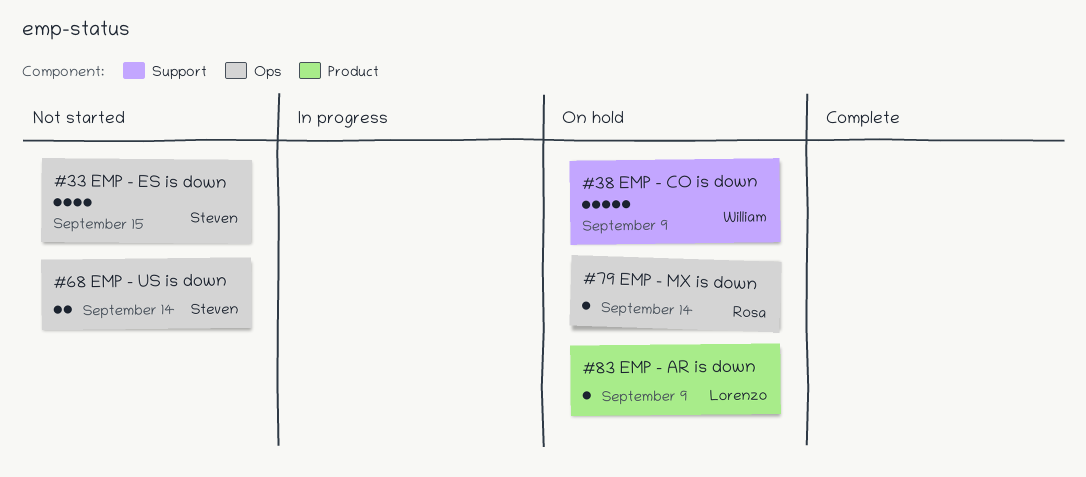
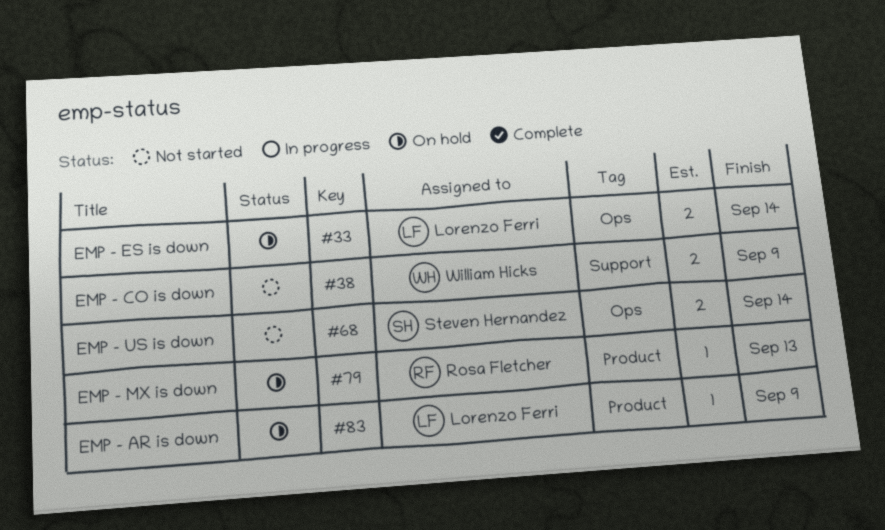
#33, status: Not started -> On hold
#33, owner: Steven Hernandez -> Lorenzo Ferri
#33, estimate: 4 -> 2
#33, due: Sep 15 -> Sep 14
#38, status: On hold -> Not started
#38, estimate: 5 -> 2
#79, label: Ops -> Product
#79, due: Sep 14 -> Sep 13

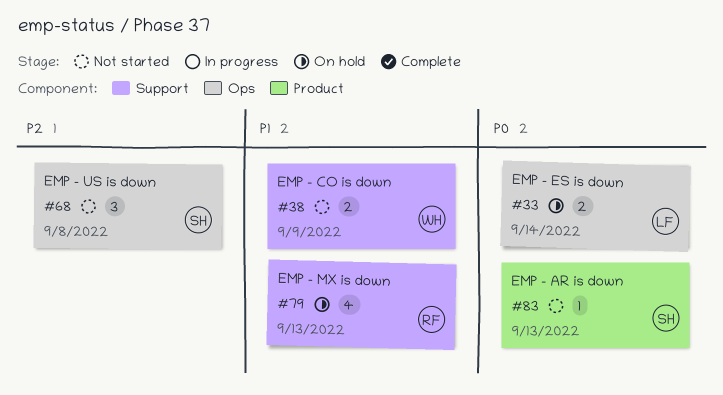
#68, estimate: 2 -> 3
#68, due: Sep 14 -> Sep 8
#79, label: Product -> Support
#79, estimate: 1 -> 4
#83, status: On hold -> Not started
#83, owner: Lorenzo Ferri -> Steven Hernandez
#83, due: Sep 9 -> Sep 13

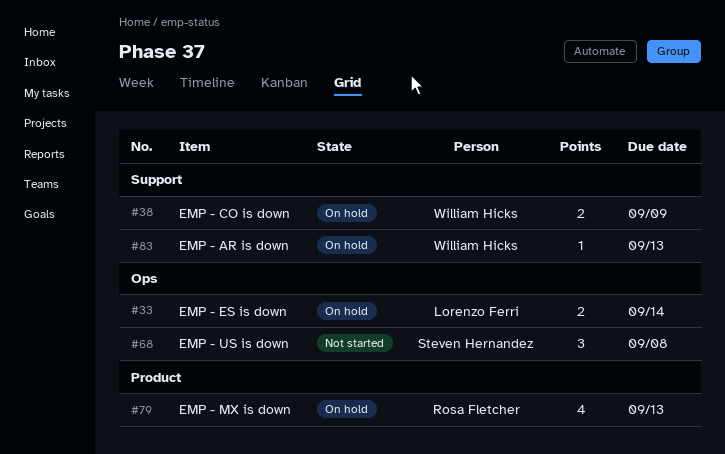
#38, status: Not started -> On hold
#79, label: Support -> Product
#83, status: Not started -> On hold
#83, owner: Steven Hernandez -> William Hicks
#83, label: Product -> Support

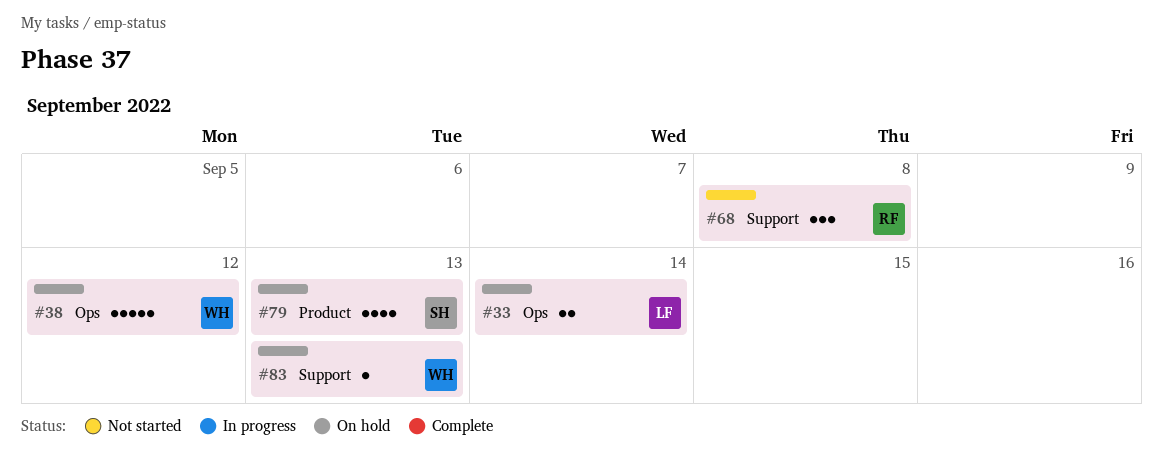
#38, label: Support -> Ops
#38, estimate: 2 -> 5
#38, due: Sep 9 -> Sep 12
#68, owner: Steven Hernandez -> Rosa Fletcher
#68, label: Ops -> Support
#79, owner: Rosa Fletcher -> Steven Hernandez

